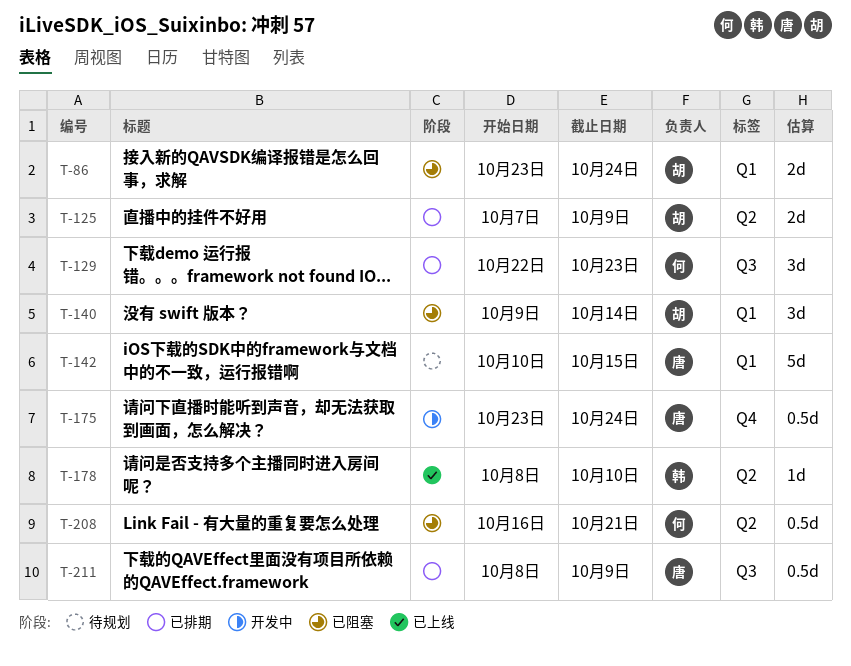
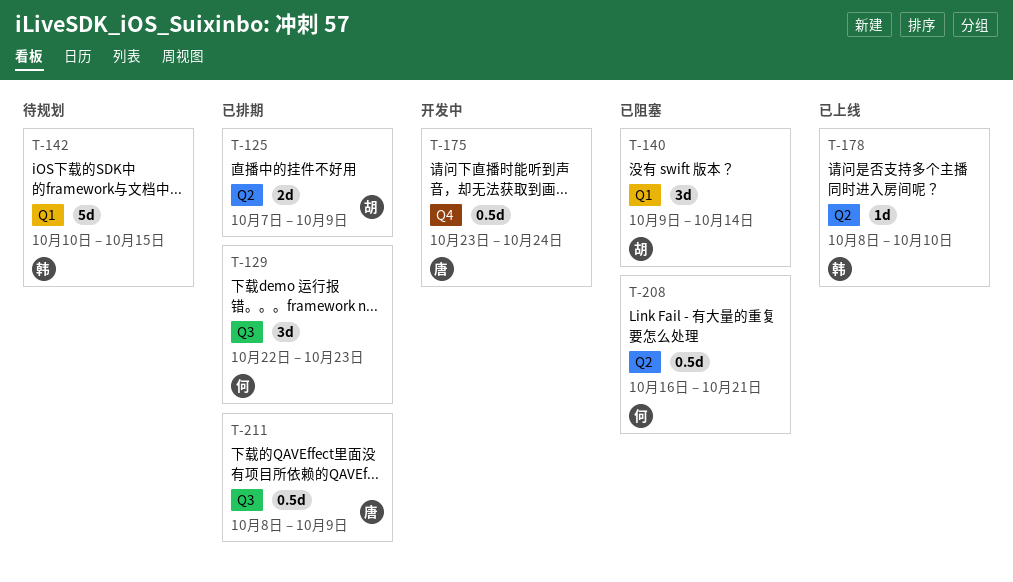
T-86: present -> none
T-142, owner: 唐 -> 韩

